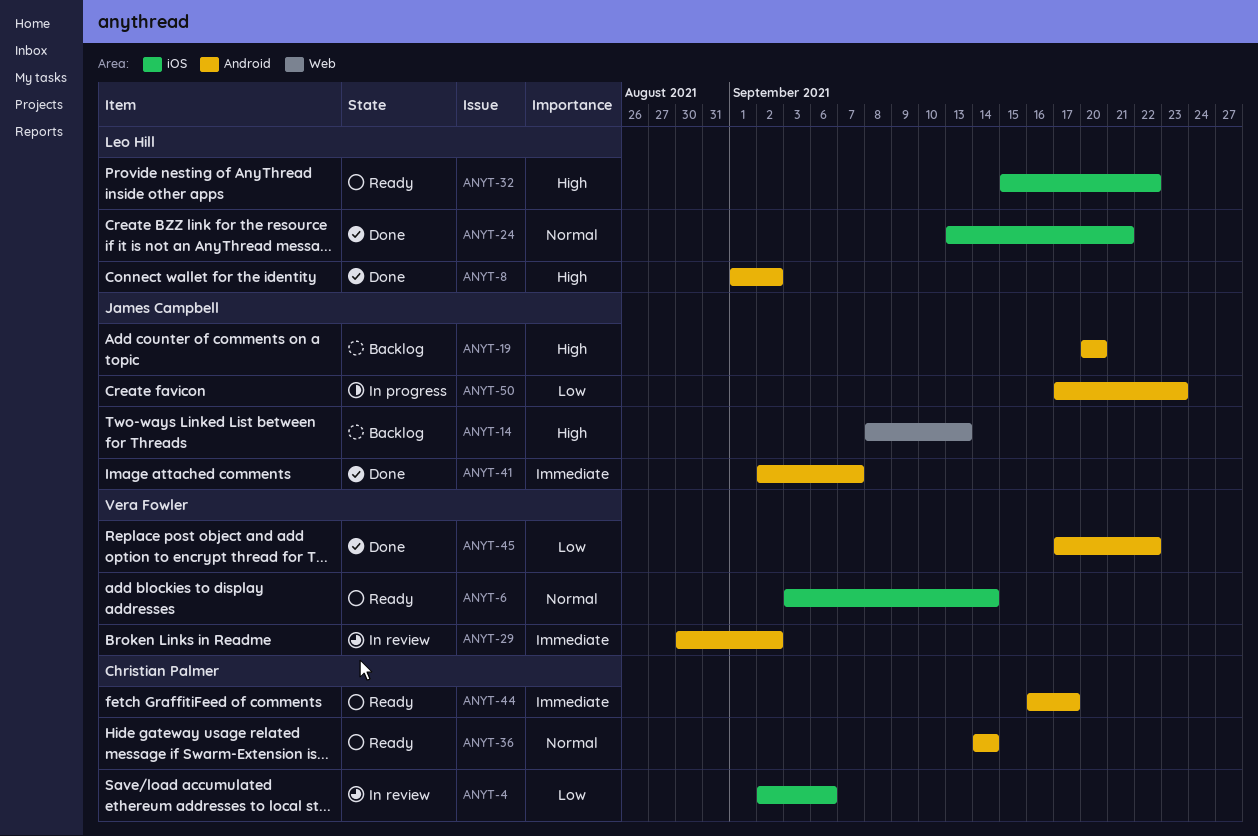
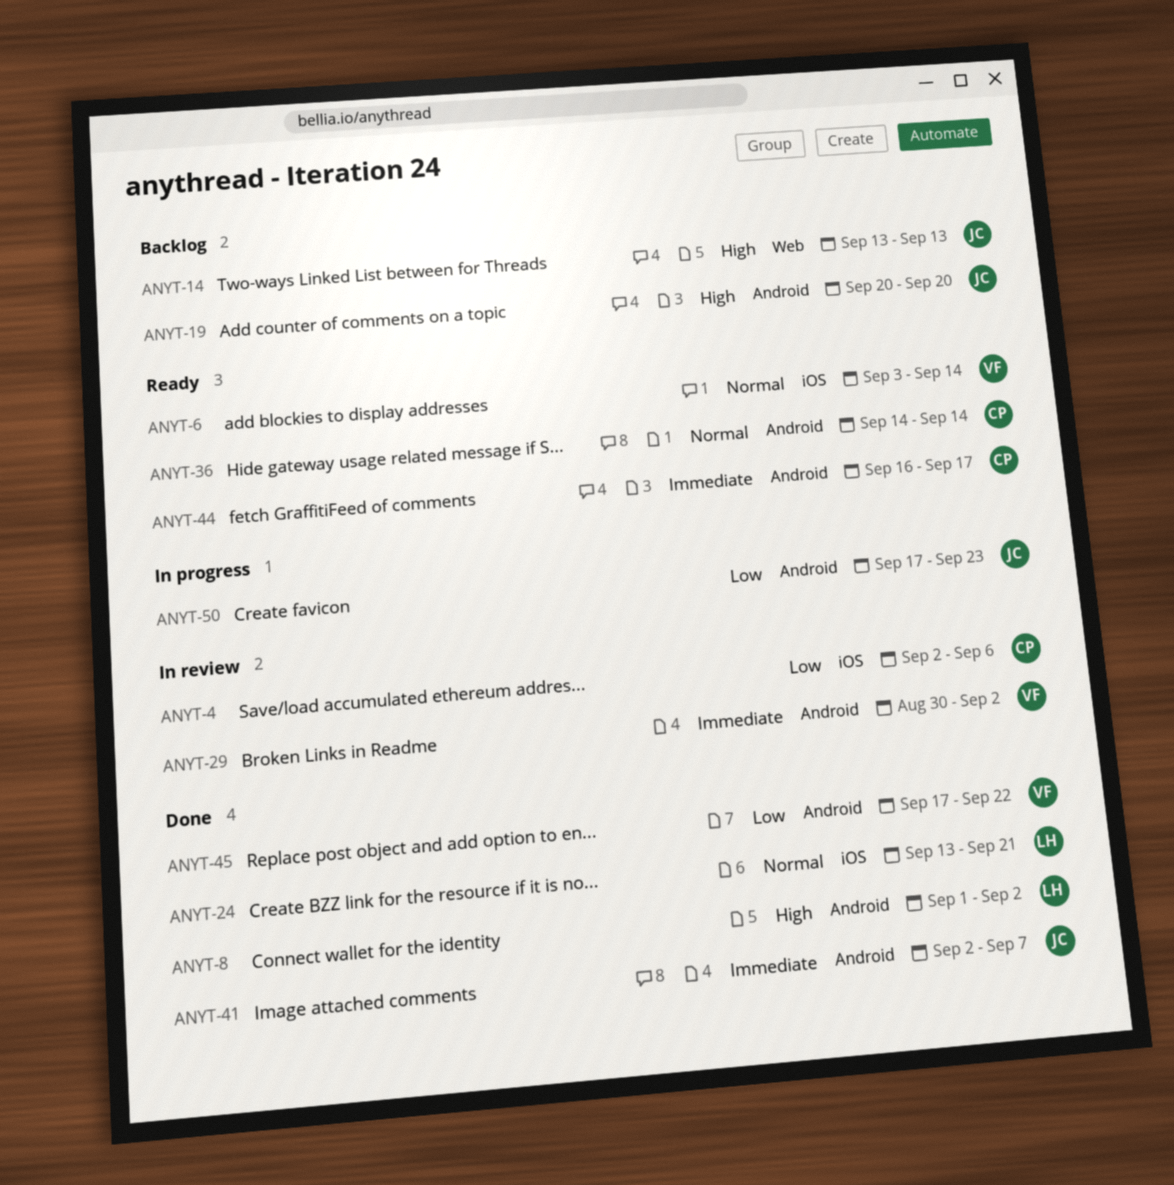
ANYT-14, start: Sep 8 -> Sep 13
ANYT-32: present -> none

